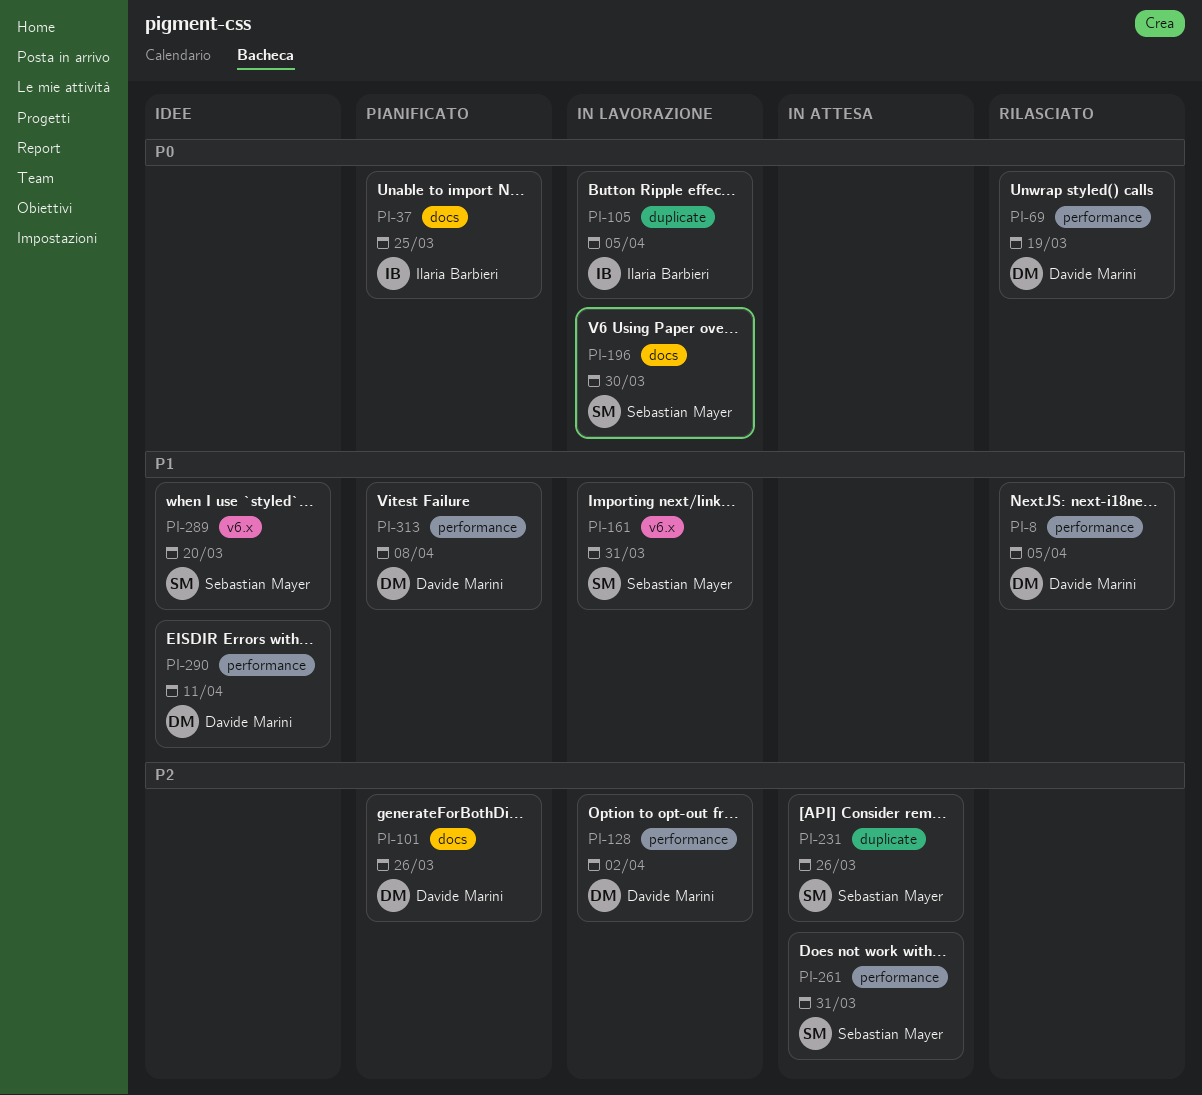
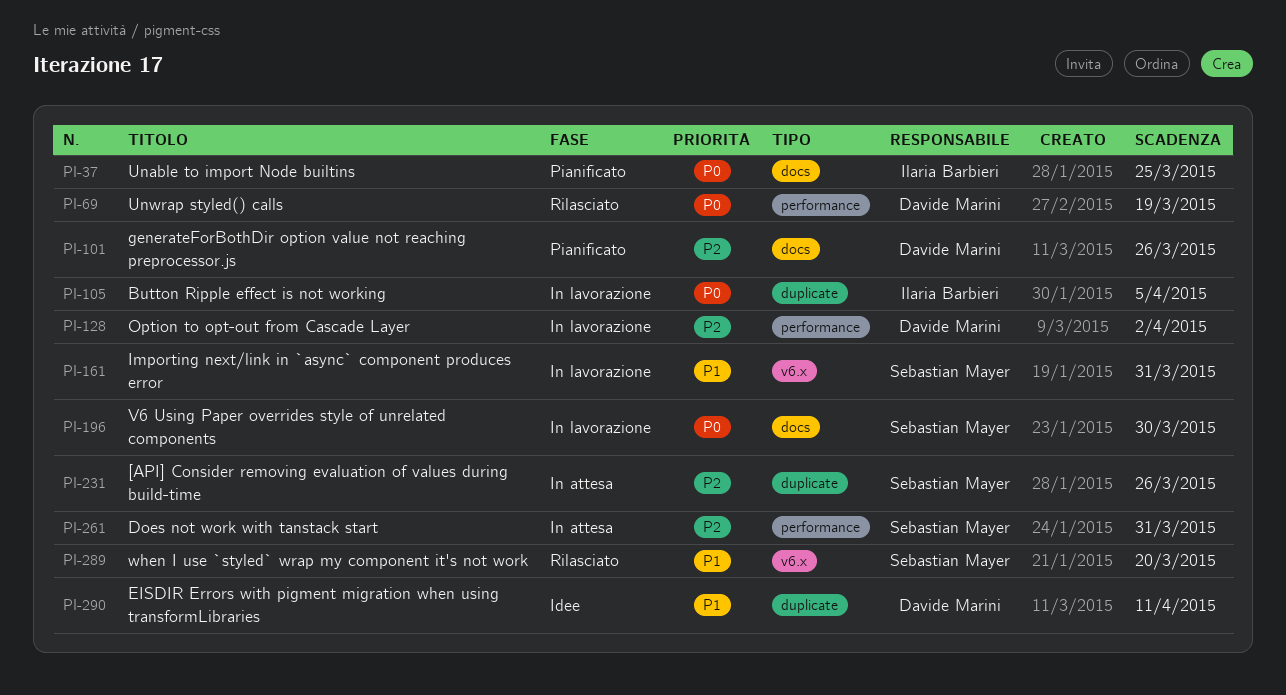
PI-8: present -> none
PI-289, status: Idee -> Rilasciato
PI-290, label: performance -> duplicate
PI-313: present -> none

